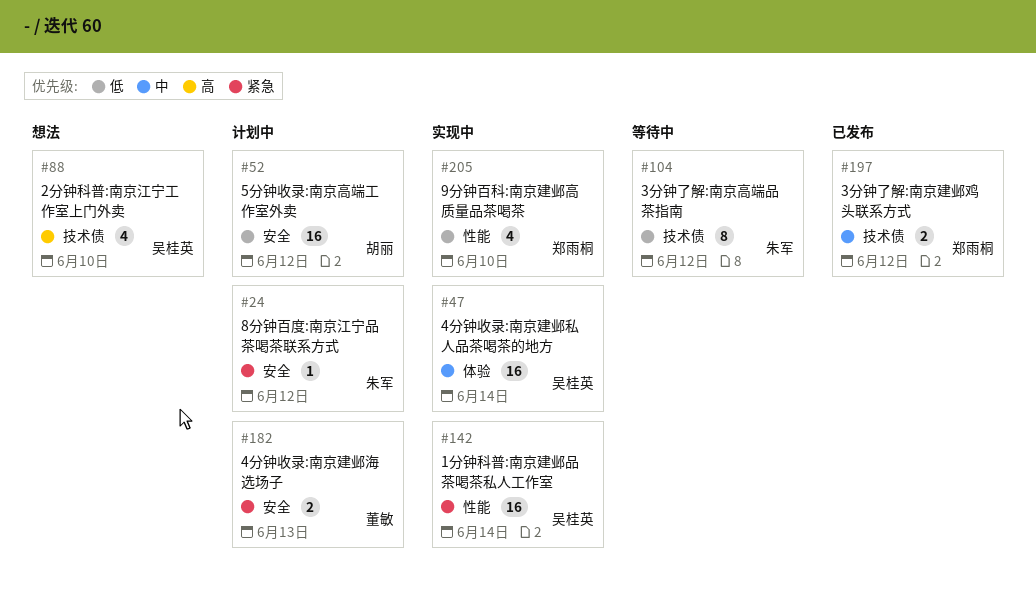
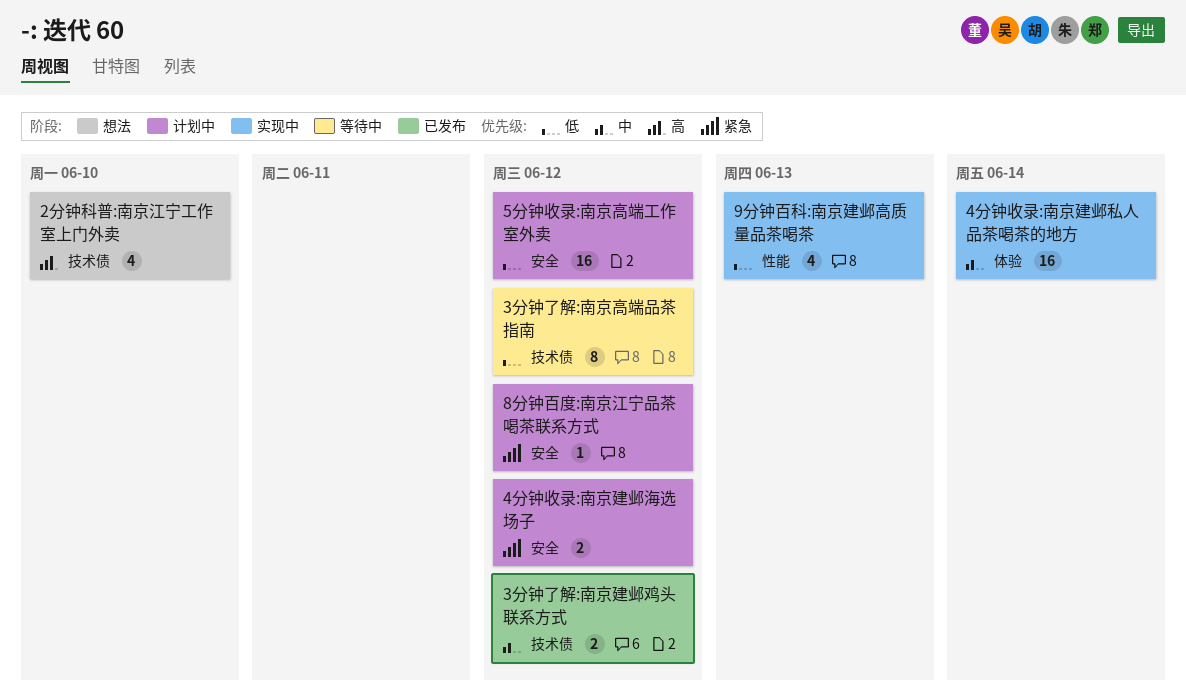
1分钟科普:南京建邺品茶喝茶私人工作室: present -> none
4分钟收录:南京建邺海选场子, due: Jun 13 -> Jun 12
9分钟百科:南京建邺高质量品茶喝茶, due: Jun 10 -> Jun 13

